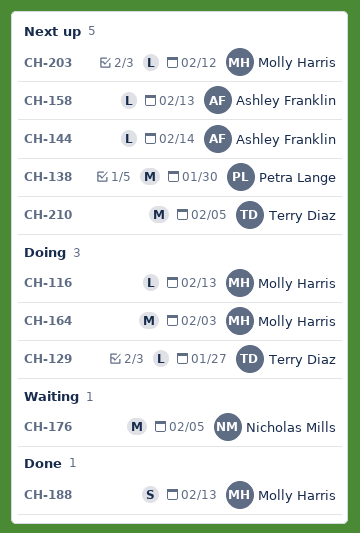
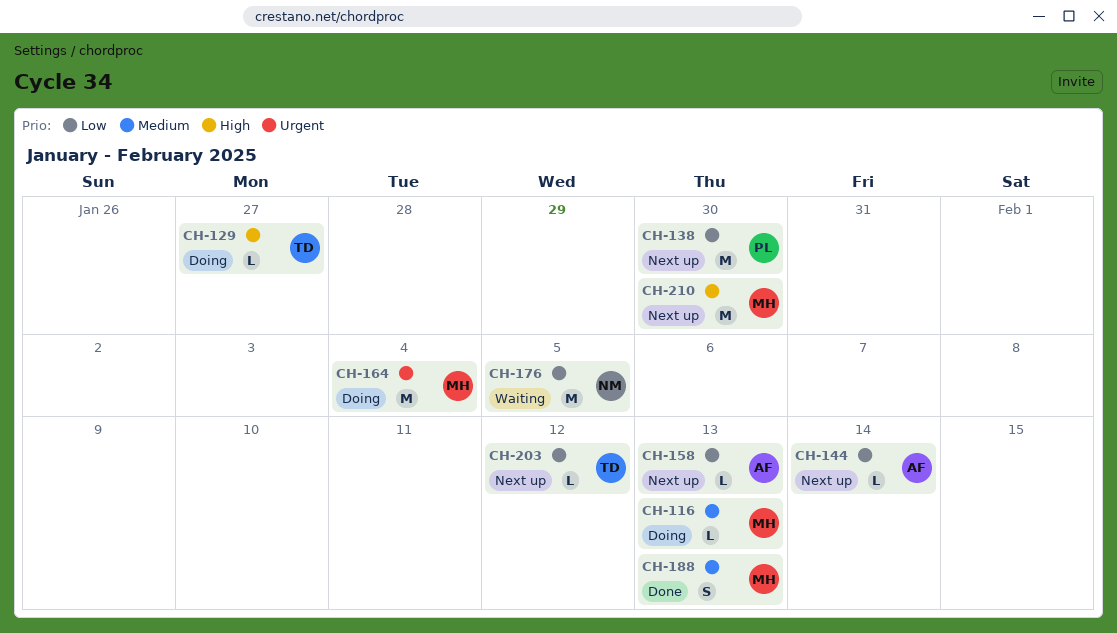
CH-164, due: Feb 3 -> Feb 4
CH-203, owner: Molly Harris -> Terry Diaz
CH-210, owner: Terry Diaz -> Molly Harris
CH-210, due: Feb 5 -> Jan 30

